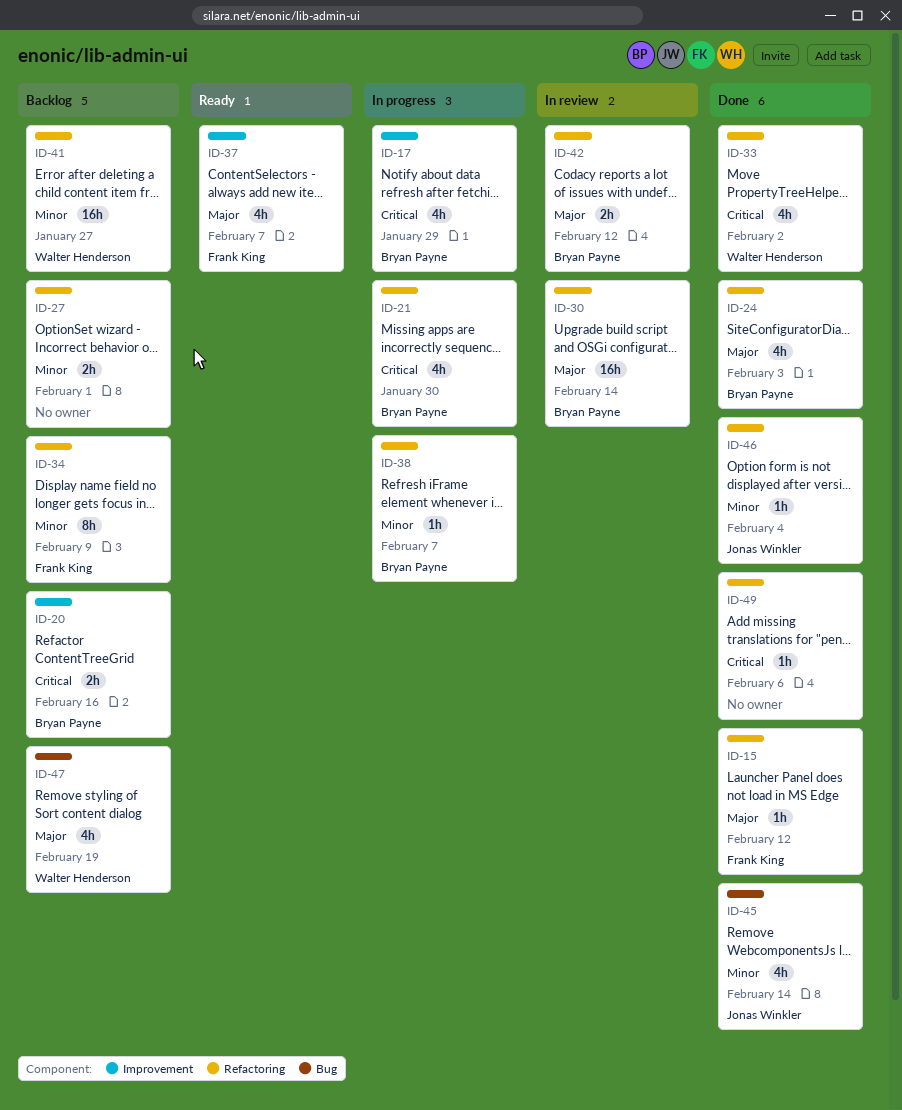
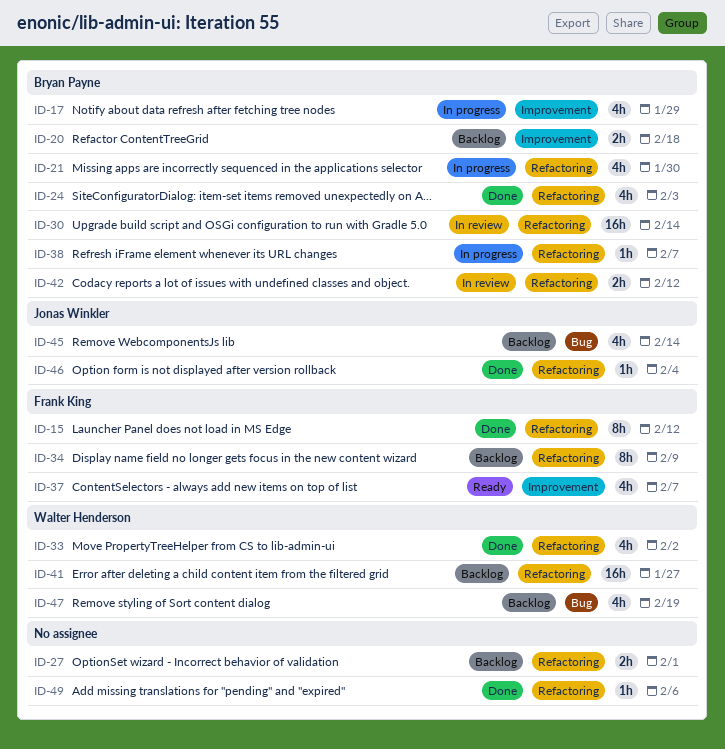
ID-15, estimate: 1h -> 8h
ID-20, due: Feb 16 -> Feb 18
ID-45, status: Done -> Backlog

